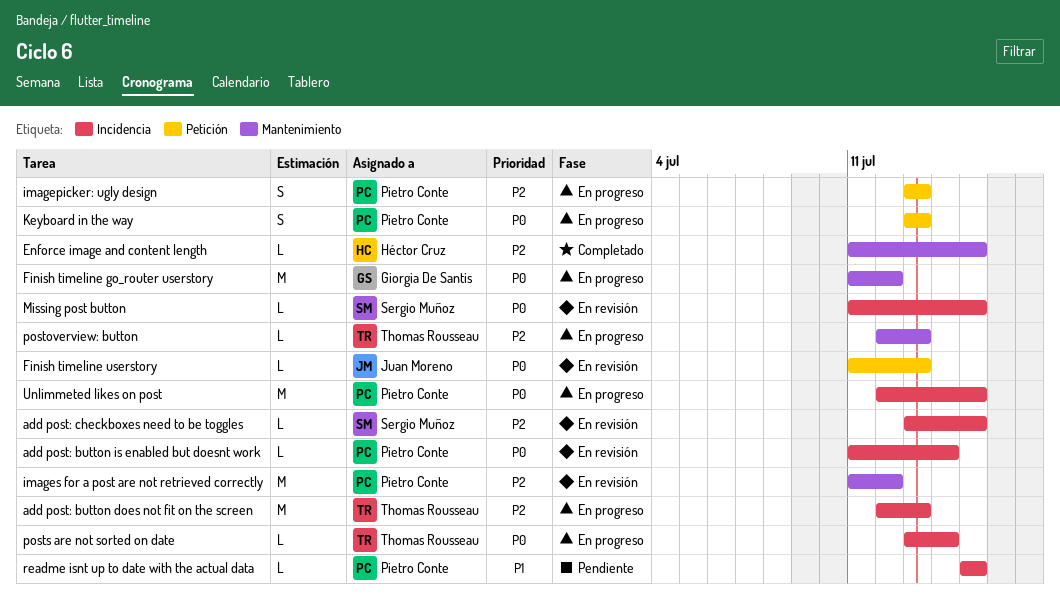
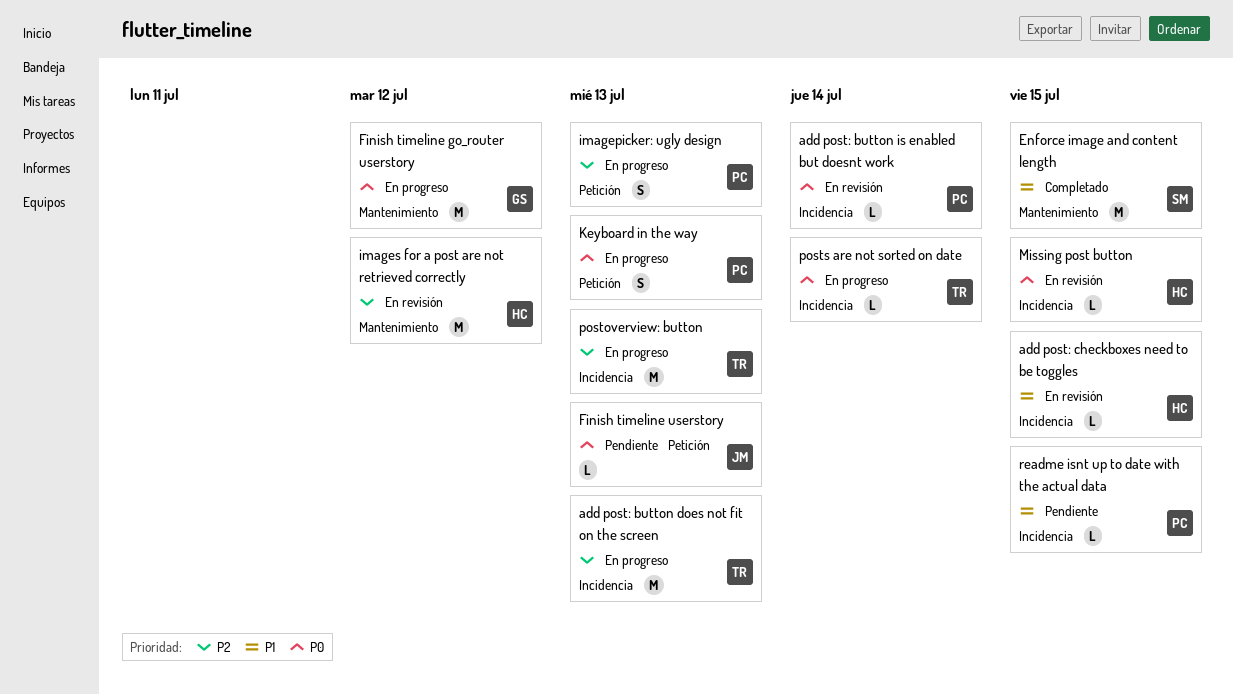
add post: checkboxes need to be toggles, owner: Sergio Muñoz -> Héctor Cruz
add post: checkboxes need to be toggles, priority: P2 -> P1
Enforce image and content length, owner: Héctor Cruz -> Sergio Muñoz
Enforce image and content length, priority: P2 -> P1
Enforce image and content length, estimate: L -> M
Finish timeline userstory, status: En revisión -> Pendiente
images for a post are not retrieved correctly, owner: Pietro Conte -> Héctor Cruz
Missing post button, owner: Sergio Muñoz -> Héctor Cruz
postoverview: button, label: Mantenimiento -> Incidencia
postoverview: button, estimate: L -> M
Unlimmeted likes on post: present -> none

